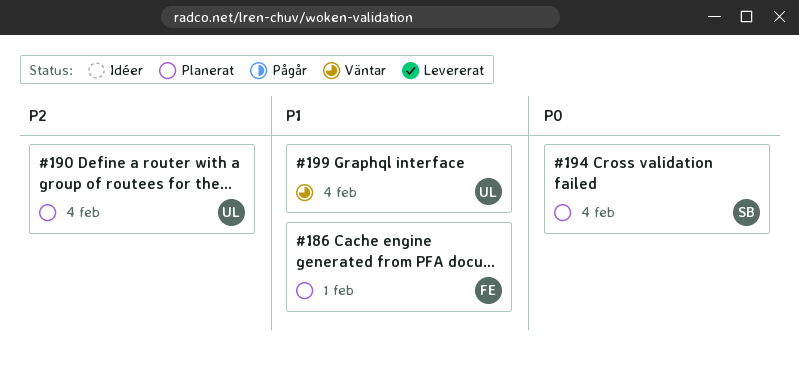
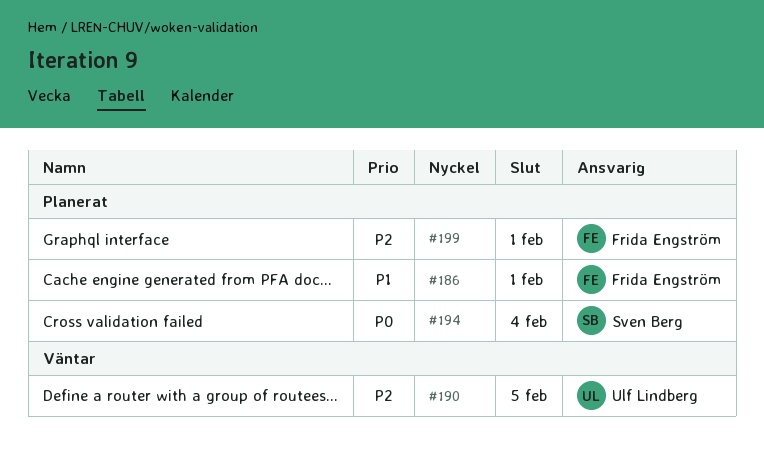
#190, status: Planerat -> Väntar
#190, due: Feb 4 -> Feb 5
#199, status: Väntar -> Planerat
#199, owner: Ulf Lindberg -> Frida Engström
#199, priority: P1 -> P2
#199, due: Feb 4 -> Feb 1

